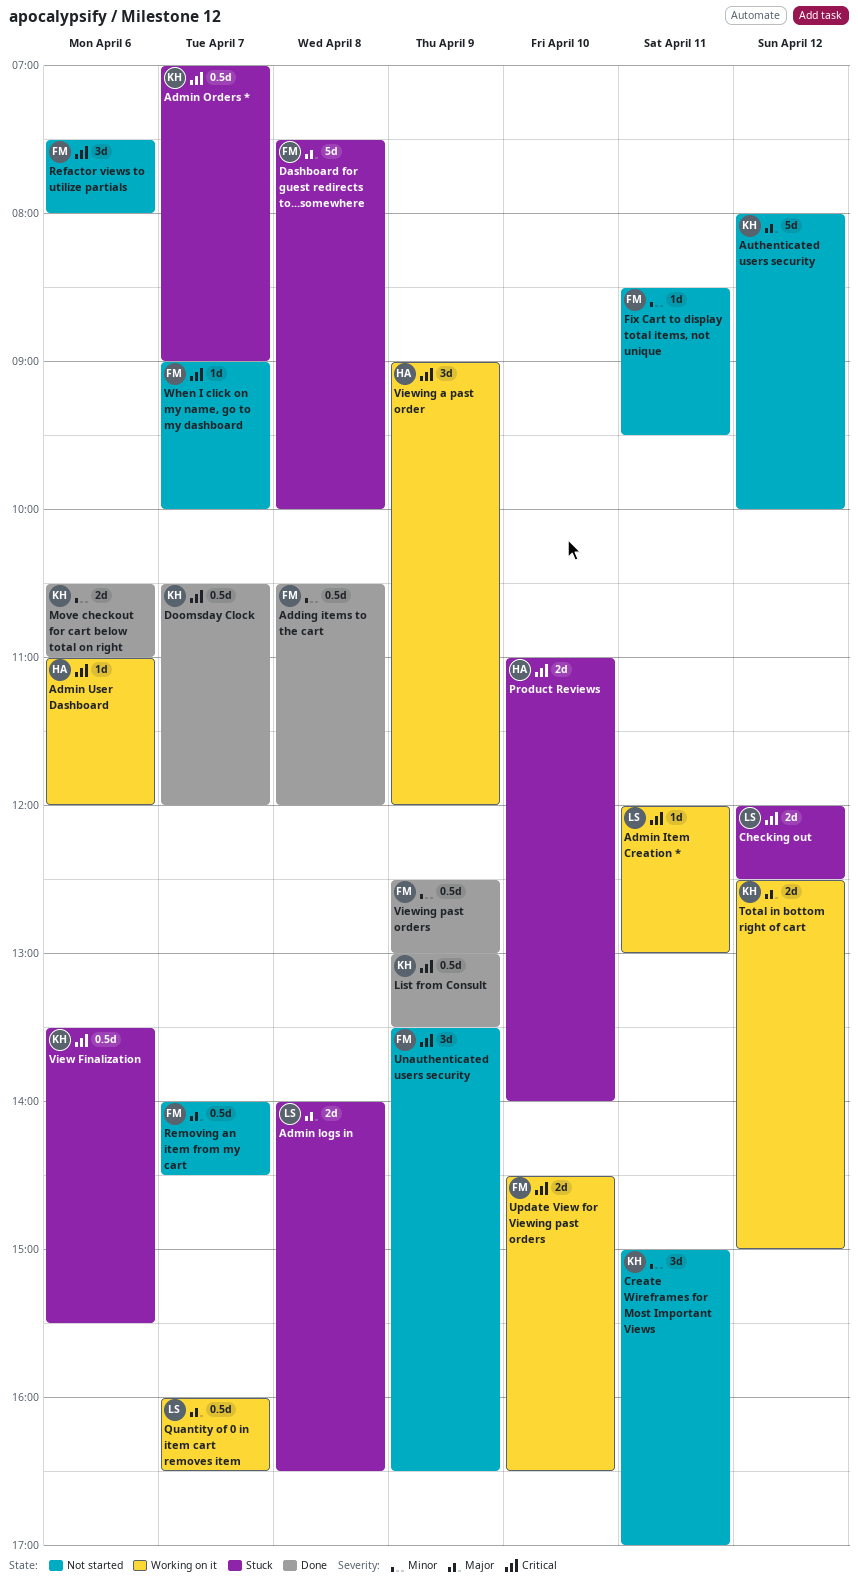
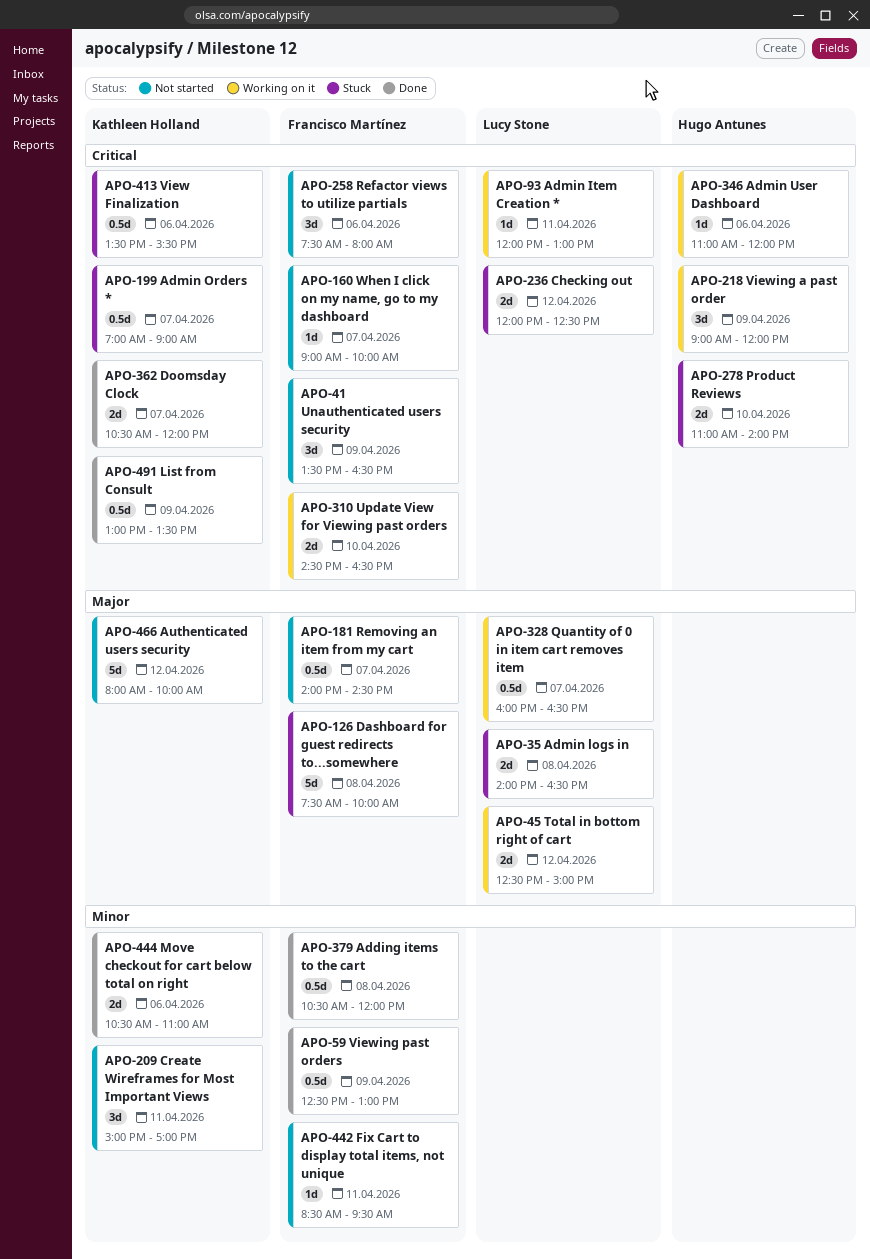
Doomsday Clock, estimate: 0.5d -> 2d
Total in bottom right of cart, owner: Kathleen Holland -> Lucy Stone

